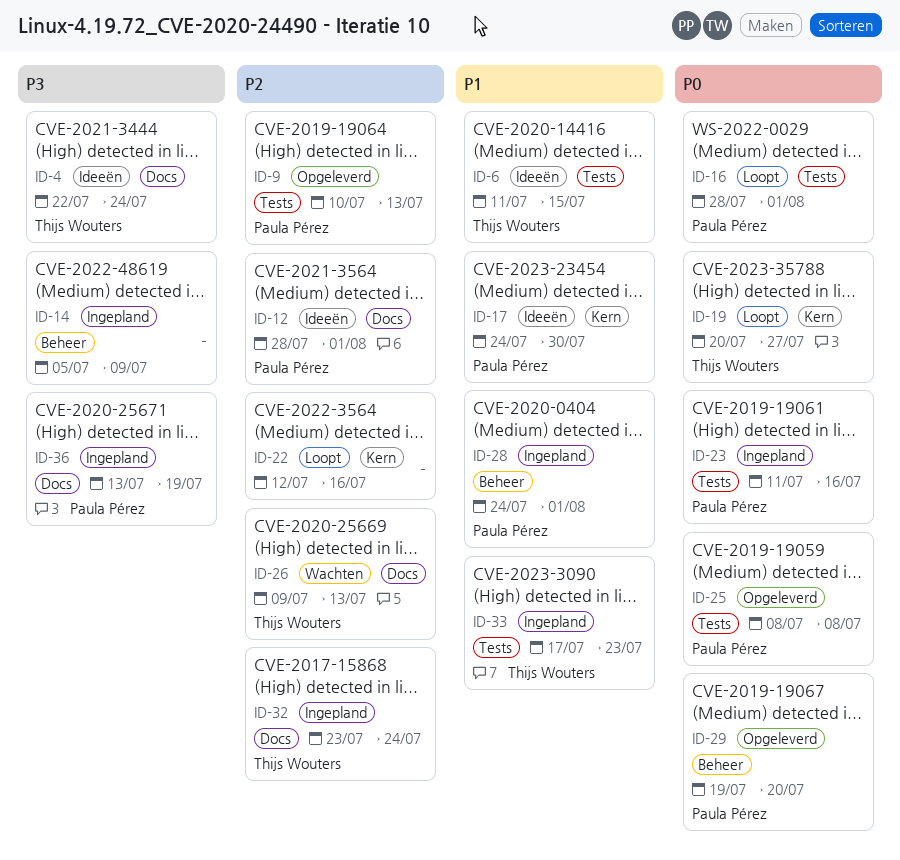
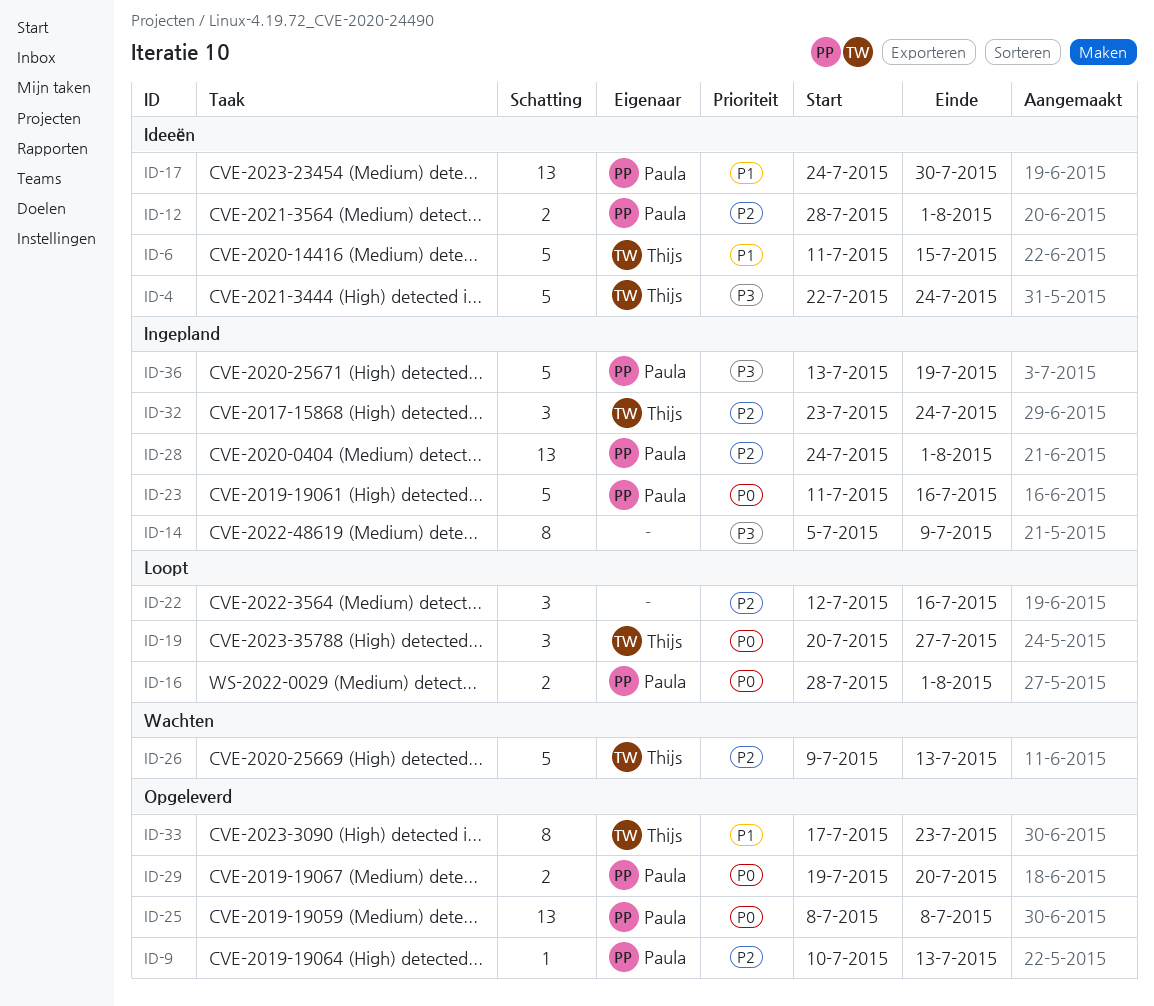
ID-28, priority: P1 -> P2
ID-33, status: Ingepland -> Opgeleverd

